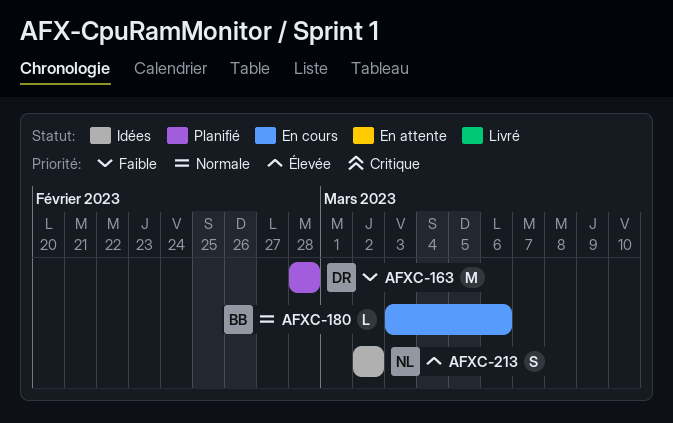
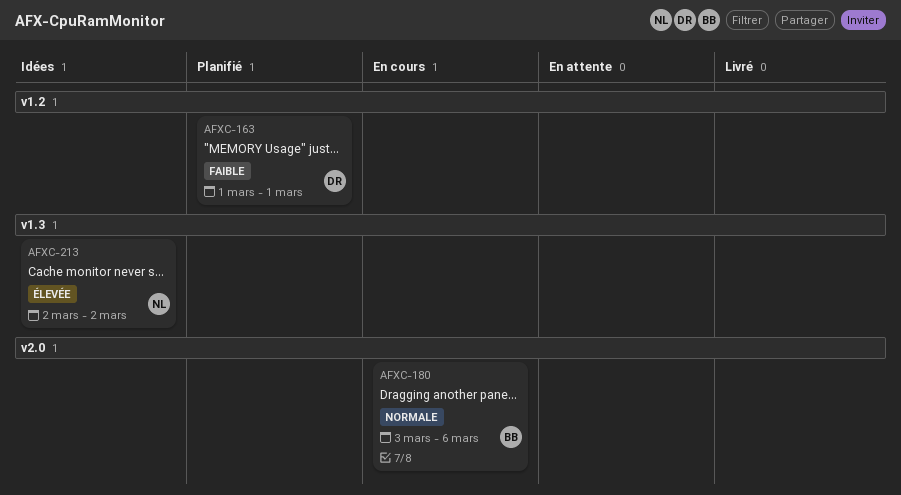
AFXC-163, start: Feb 28 -> Mar 1
AFXC-163, due: Feb 28 -> Mar 1

